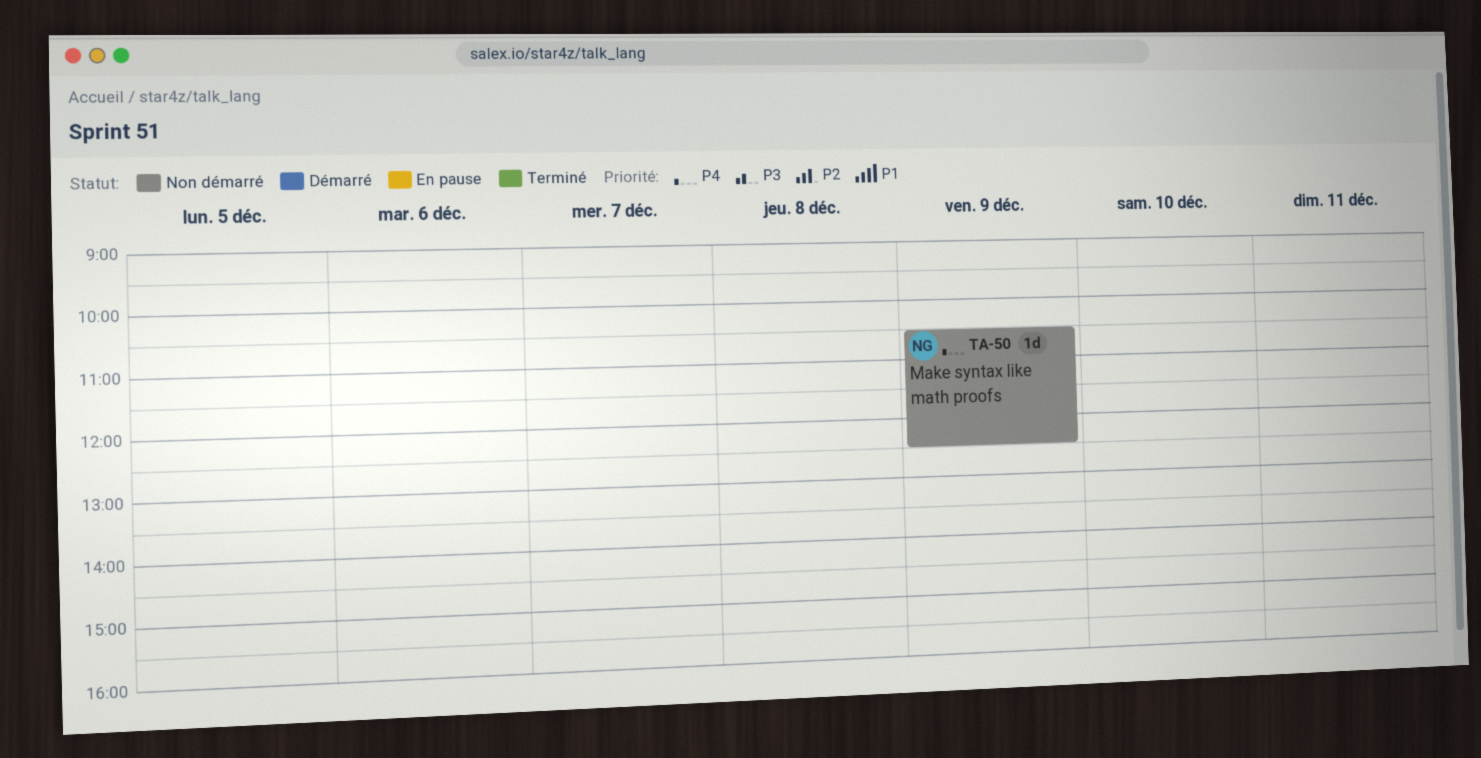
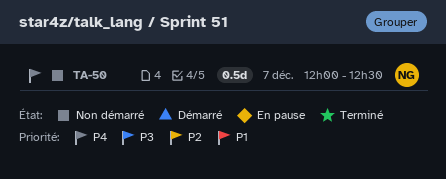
TA-50, estimate: 1d -> 0.5d
TA-50, day: Dec 9 -> Dec 7
TA-50, begins: 10:30 -> 12:00

